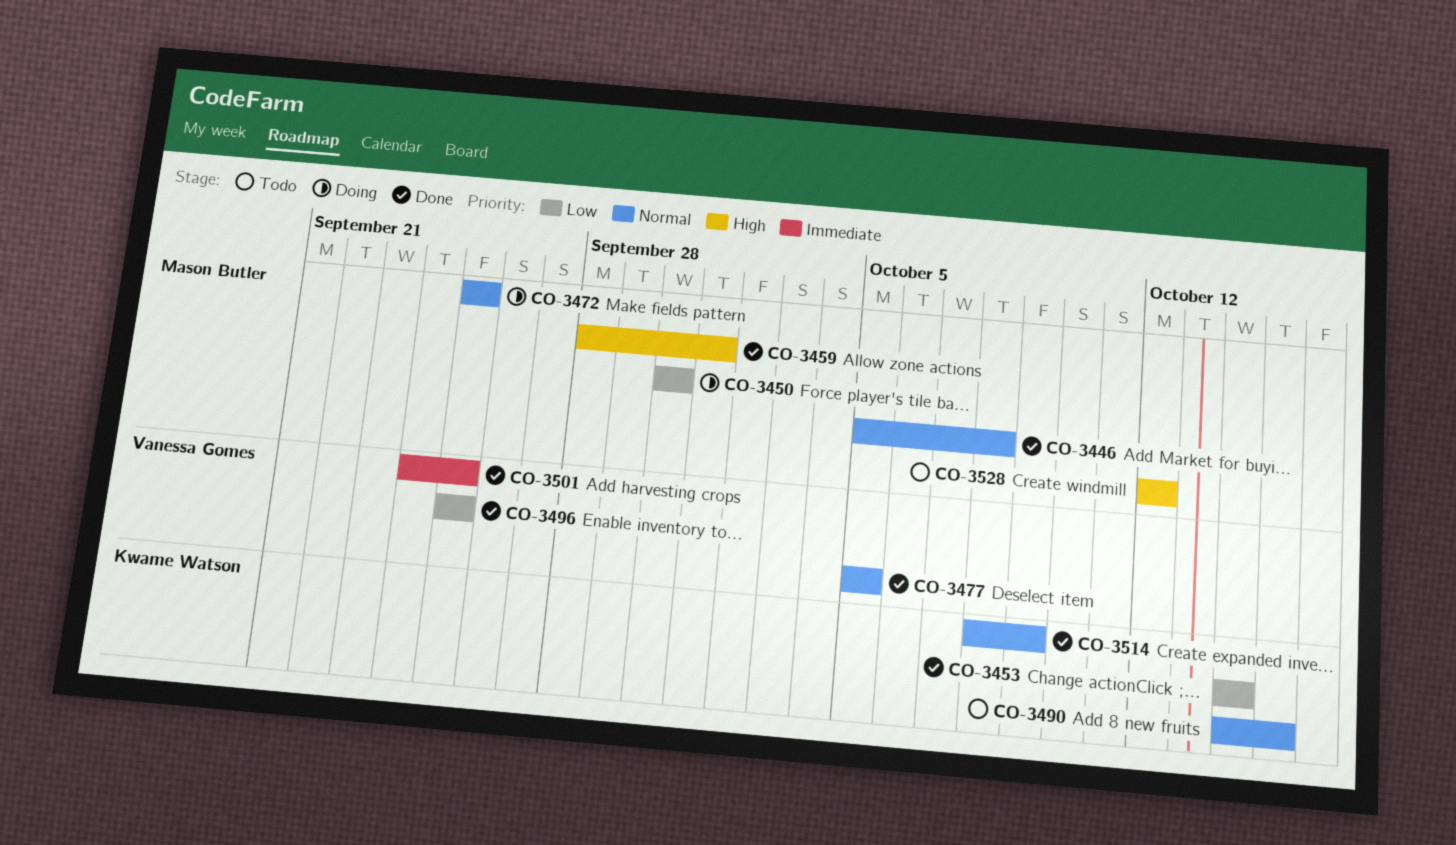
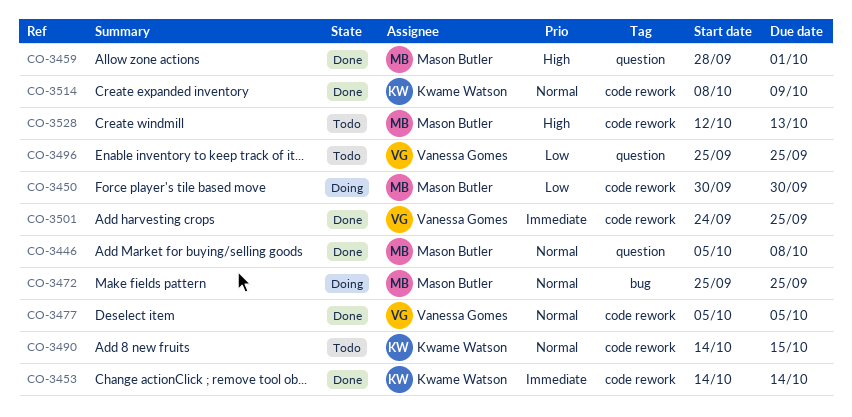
CO-3453, priority: Low -> Immediate
CO-3496, status: Done -> Todo
CO-3528, due: Oct 12 -> Oct 13

